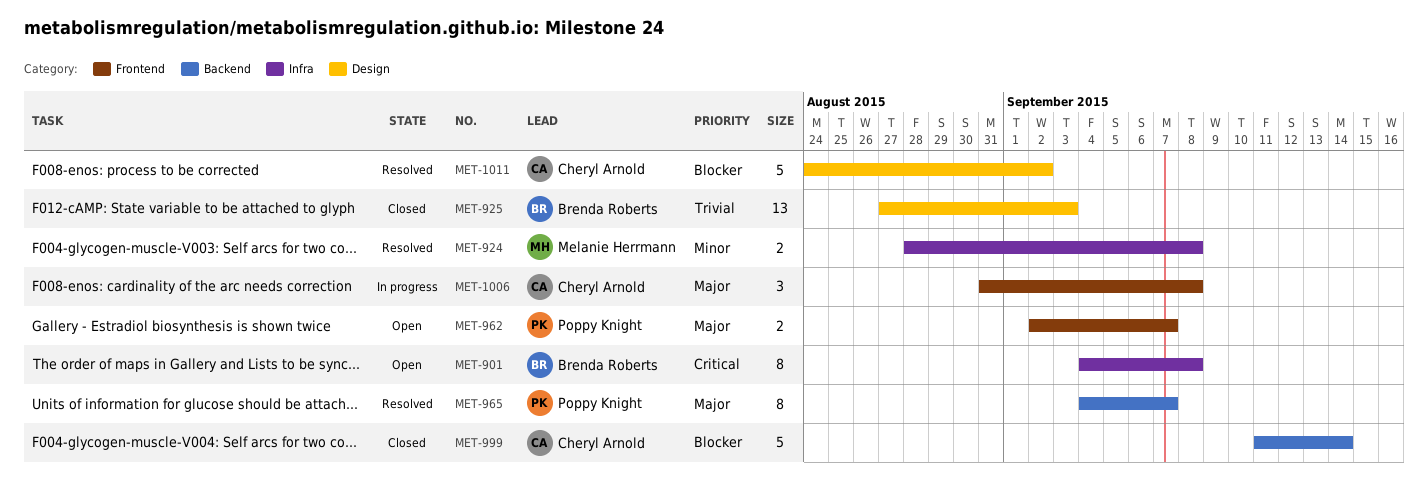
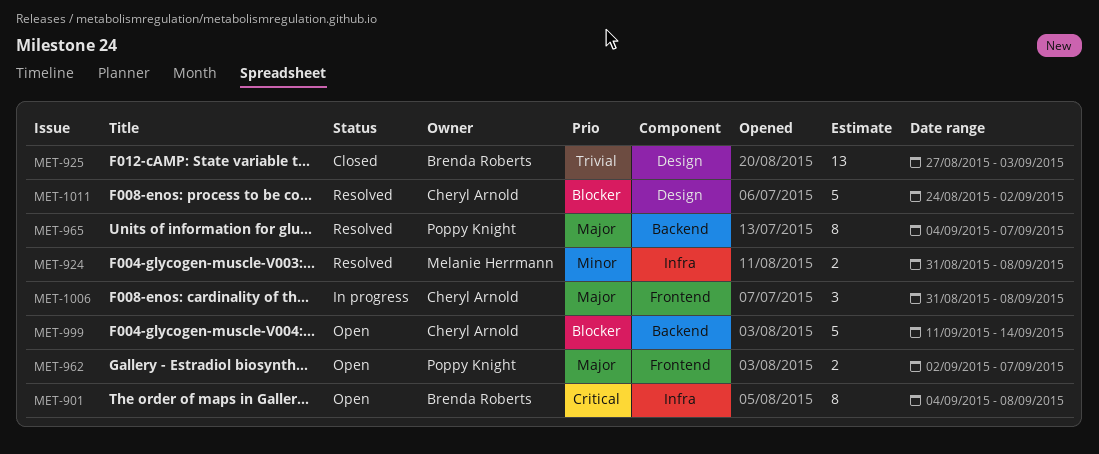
MET-924, start: Aug 28 -> Aug 31
MET-999, status: Closed -> Open

